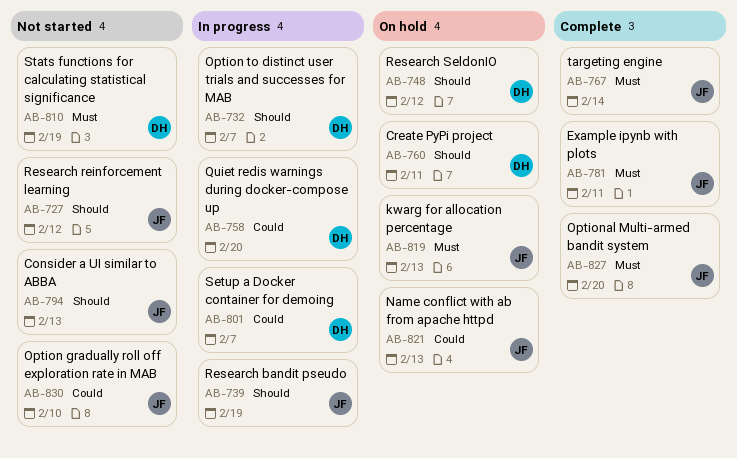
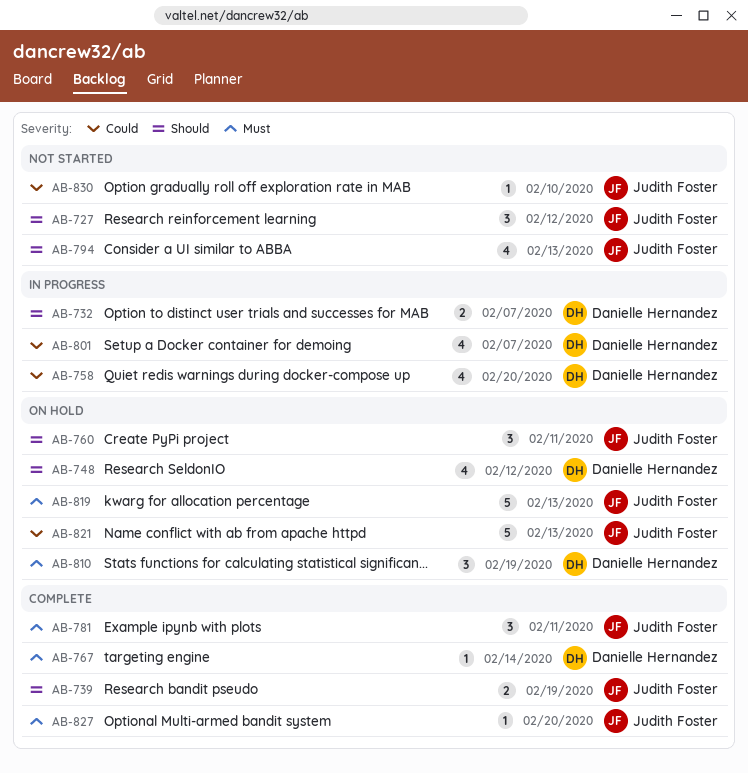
AB-739, status: In progress -> Complete
AB-760, owner: Danielle Hernandez -> Judith Foster
AB-767, owner: Judith Foster -> Danielle Hernandez
AB-810, status: Not started -> On hold

